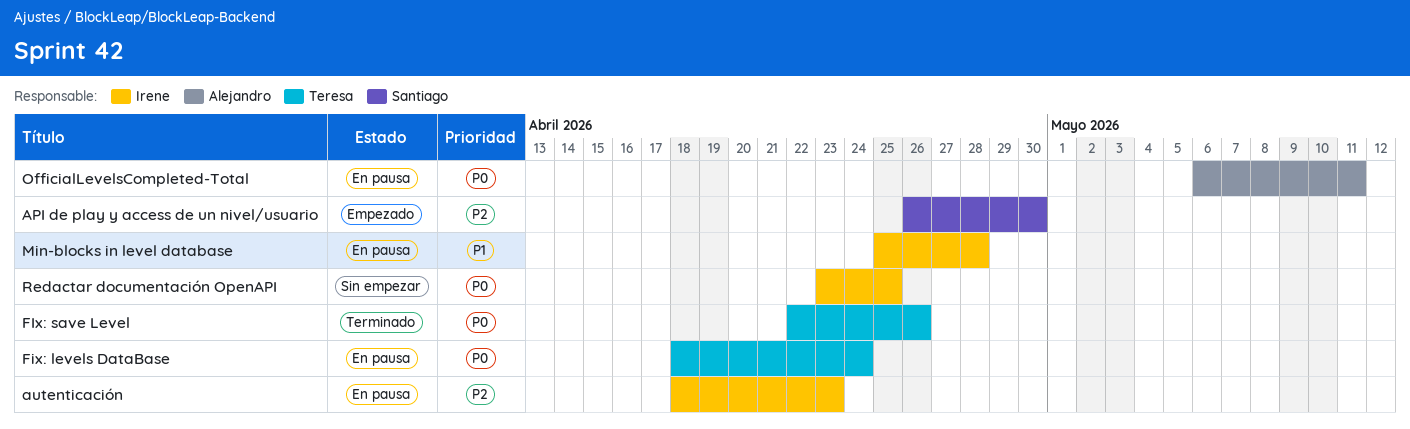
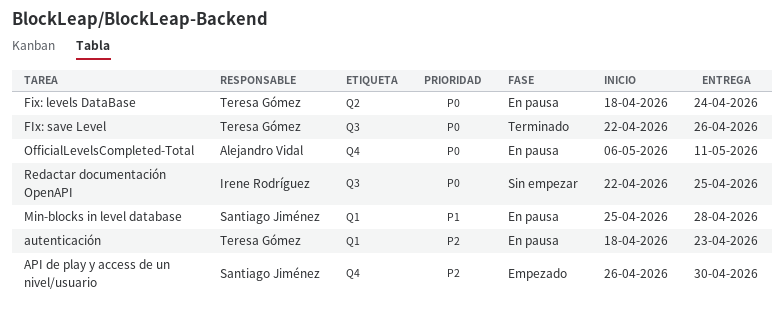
autenticación, owner: Irene Rodríguez -> Teresa Gómez
Min-blocks in level database, owner: Irene Rodríguez -> Santiago Jiménez
Redactar documentación OpenAPI, start: Apr 23 -> Apr 22

